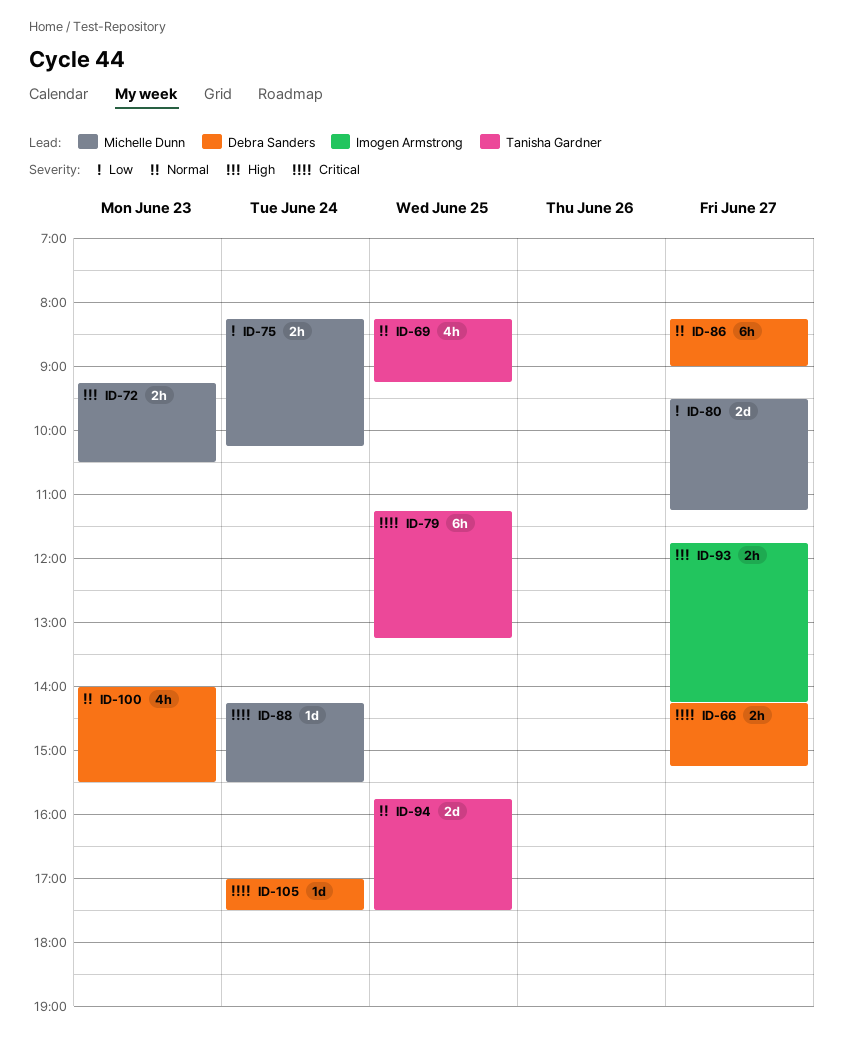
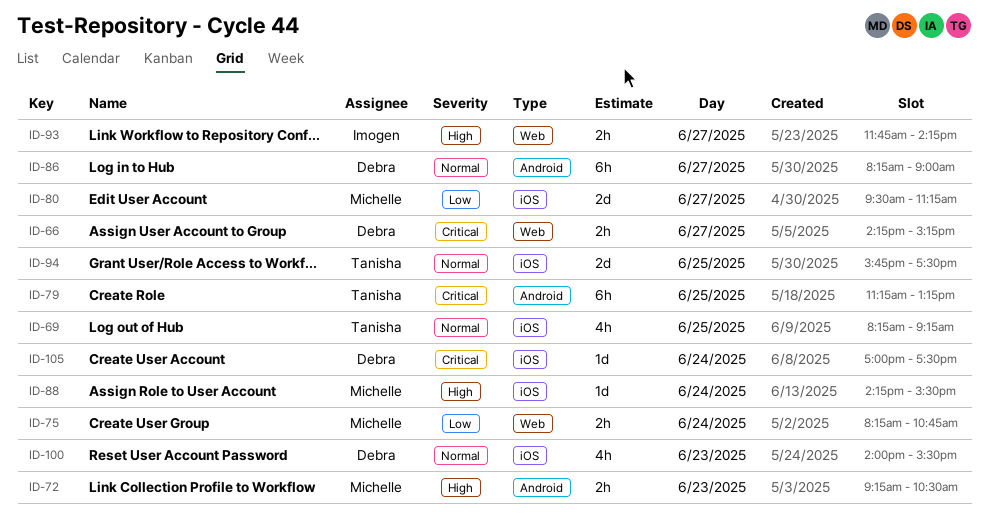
ID-75, ends: 10:15 -> 10:45
ID-88, priority: Critical -> High

